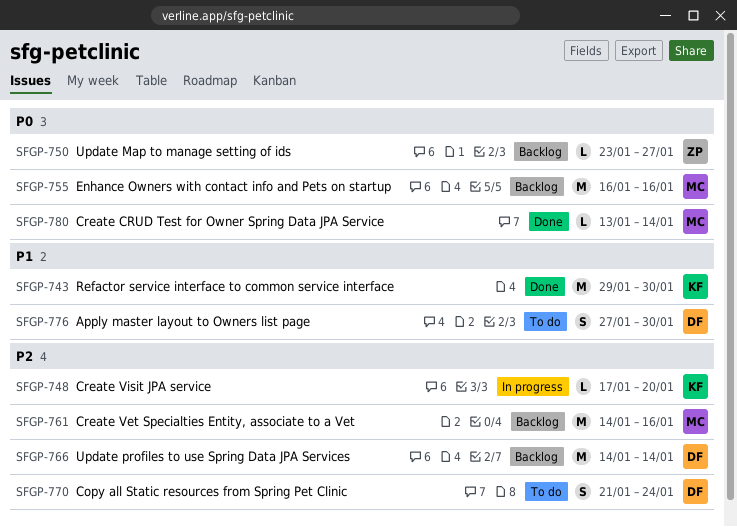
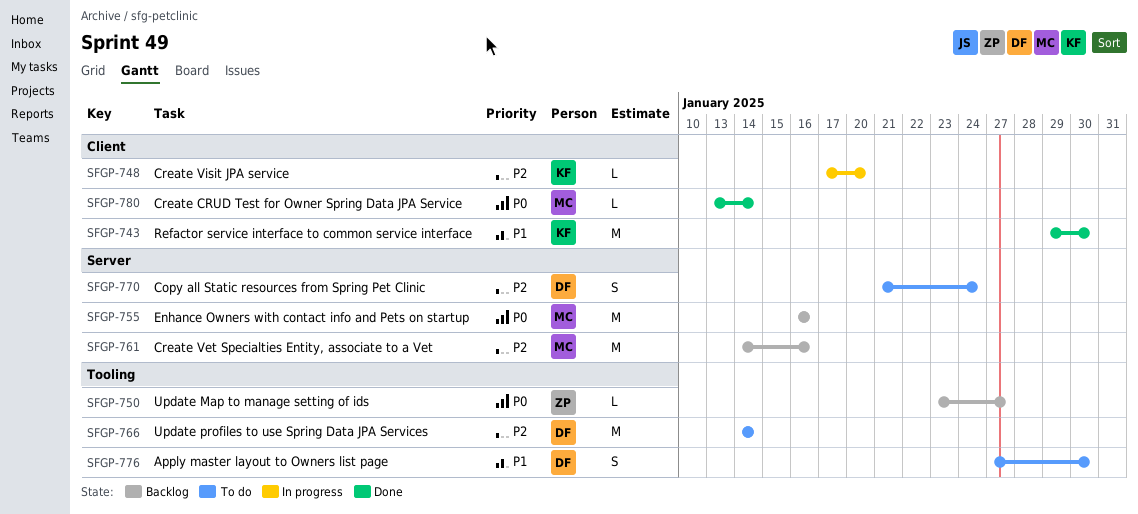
SFGP-766, status: Backlog -> To do

